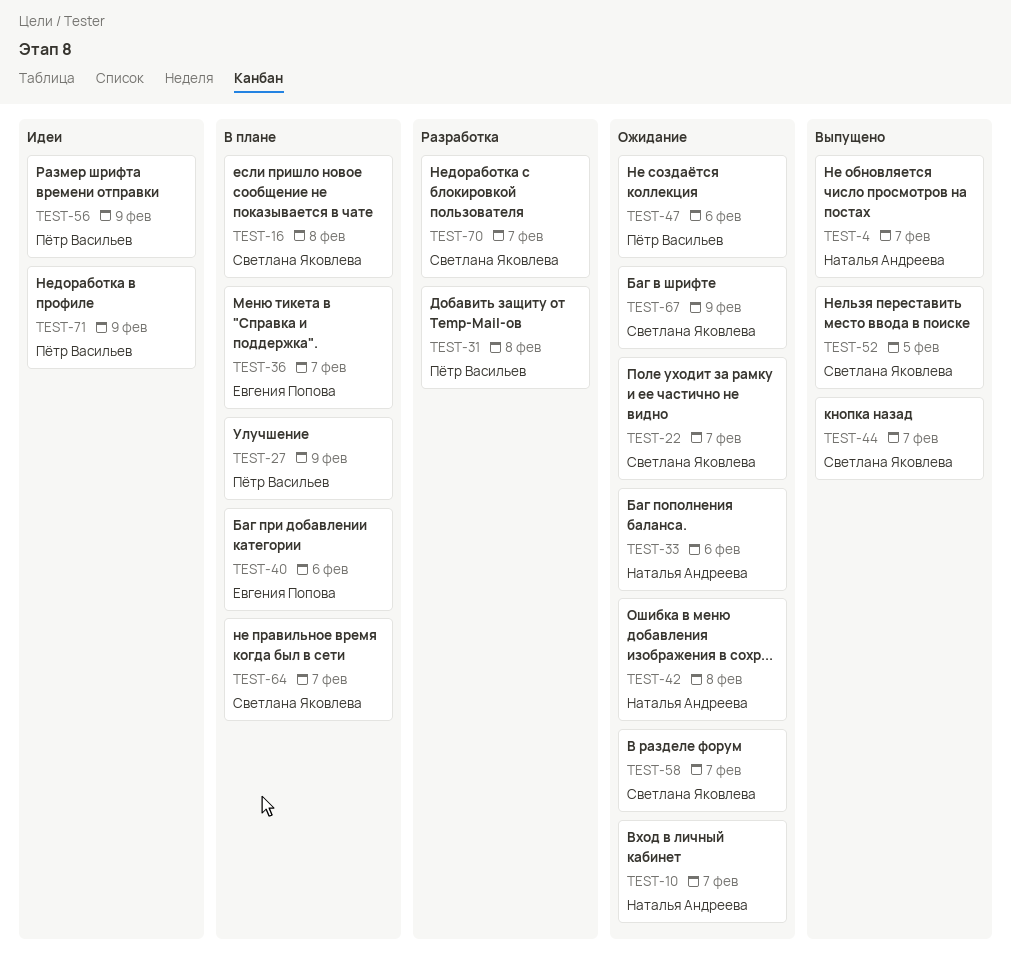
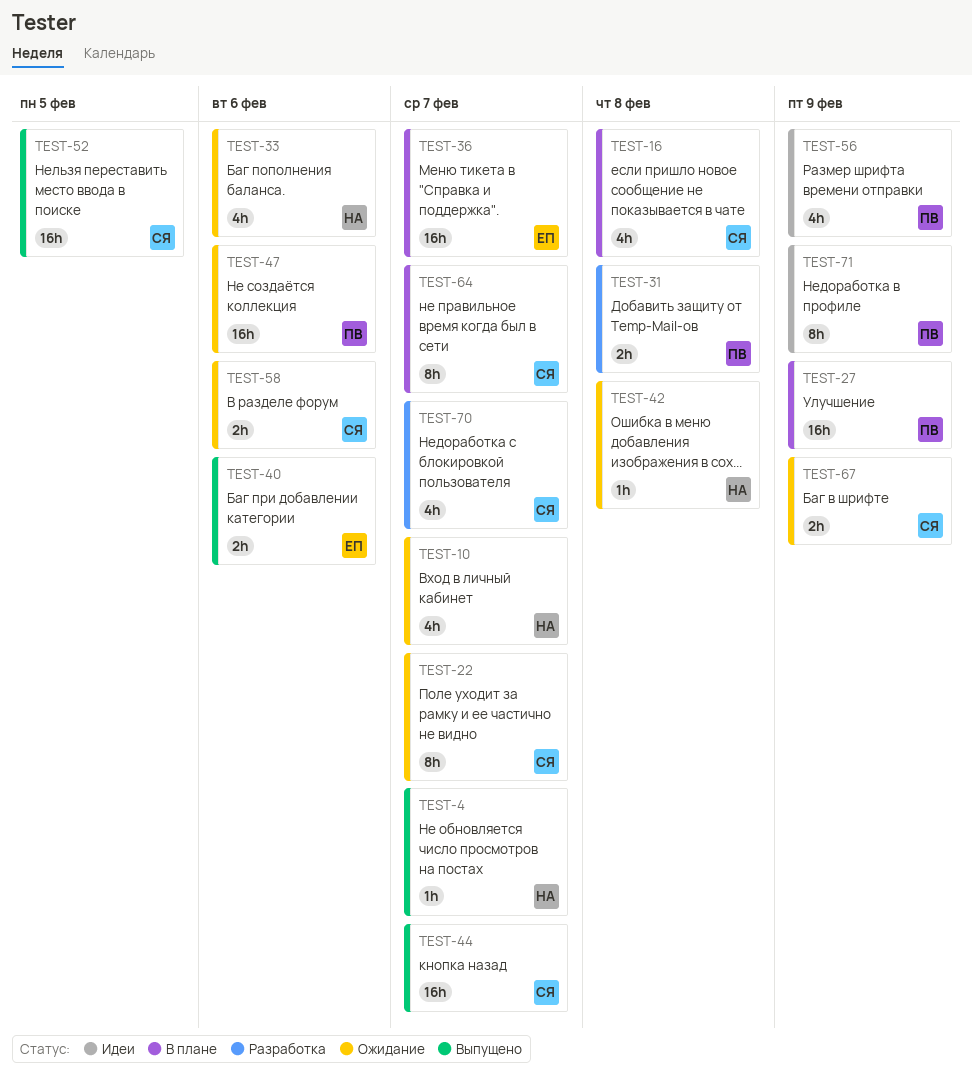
TEST-40, status: В плане -> Выпущено
TEST-58, due: Feb 7 -> Feb 6

